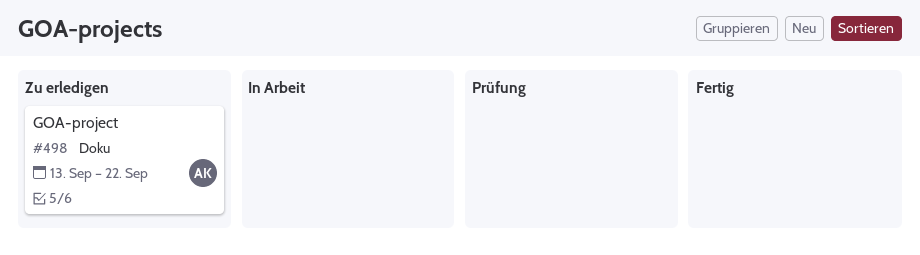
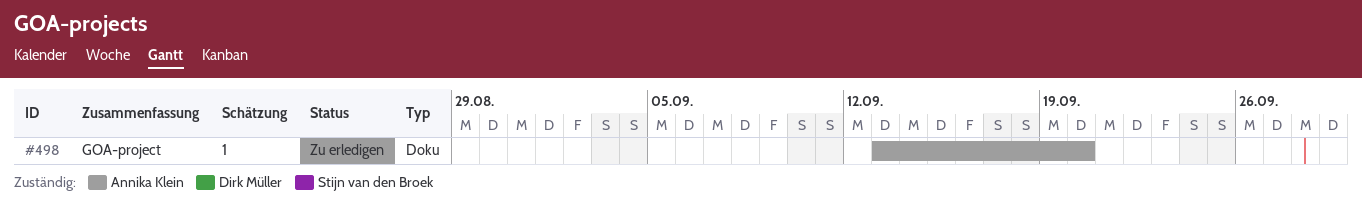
#498, due: Sep 22 -> Sep 20

